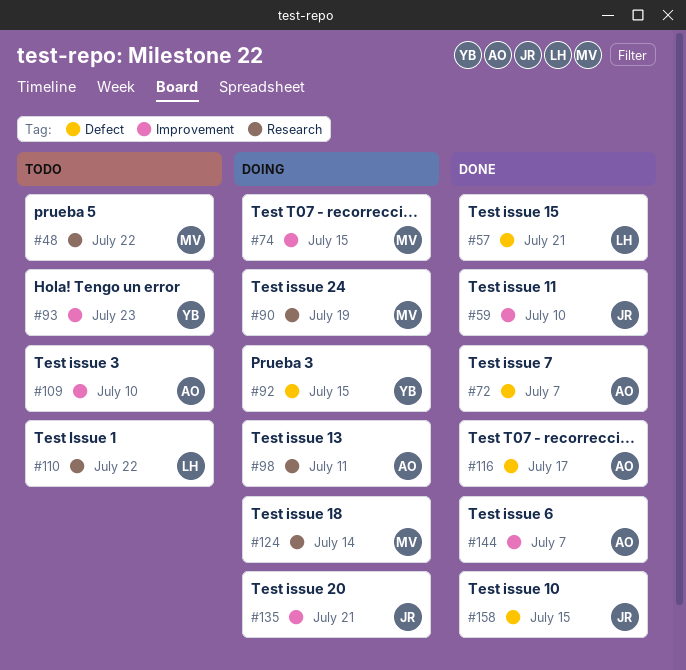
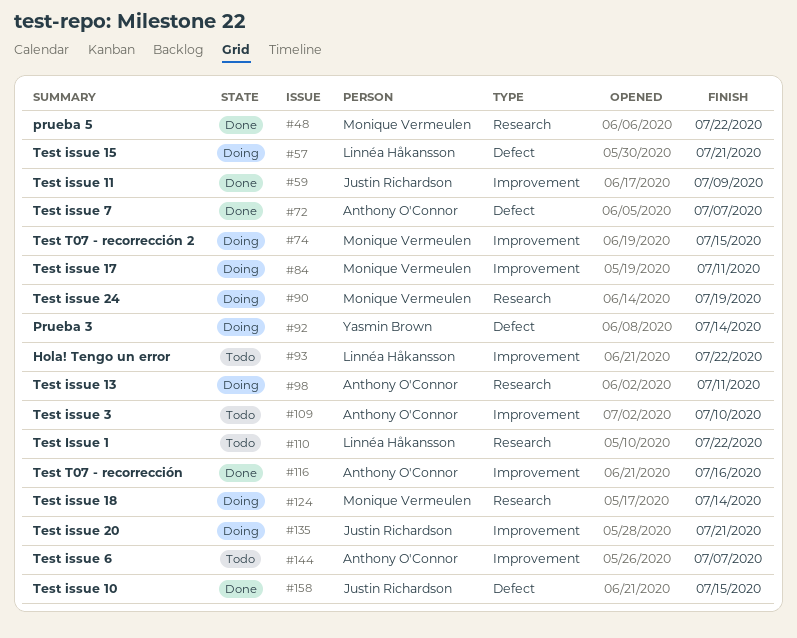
#48, status: Todo -> Done
#57, status: Done -> Doing
#59, due: Jul 10 -> Jul 9
#84: none -> present
#92, due: Jul 15 -> Jul 14
#93, owner: Yasmin Brown -> Linnéa Håkansson
#93, due: Jul 23 -> Jul 22
#116, label: Defect -> Improvement
#116, due: Jul 17 -> Jul 16
#144, status: Done -> Todo

